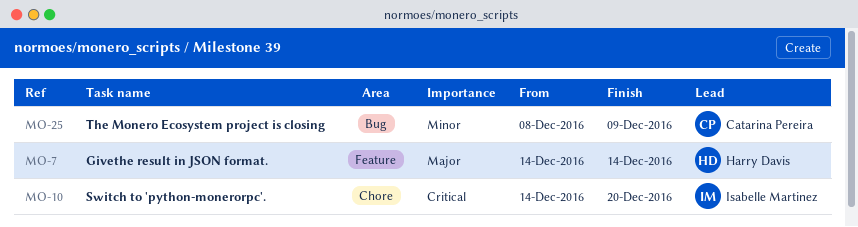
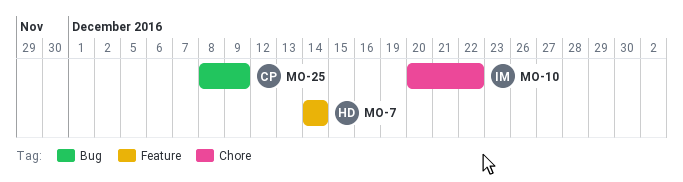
MO-10, start: Dec 14 -> Dec 20
MO-10, due: Dec 20 -> Dec 22

